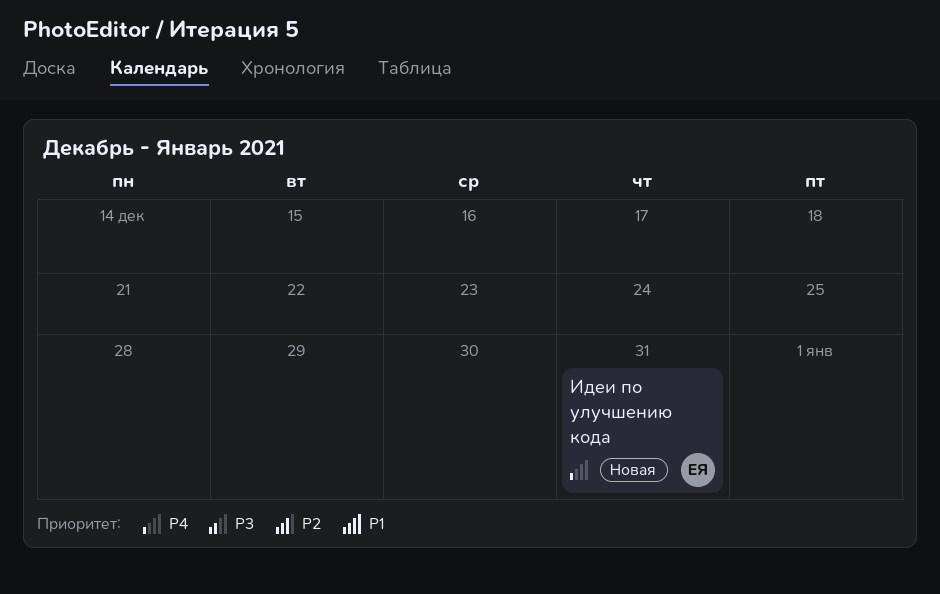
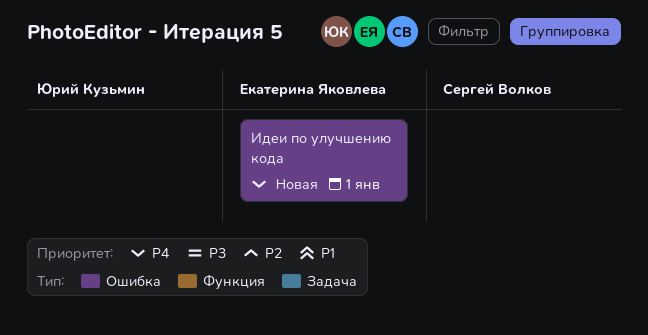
Идеи по улучшению кода, due: Dec 31 -> Jan 1

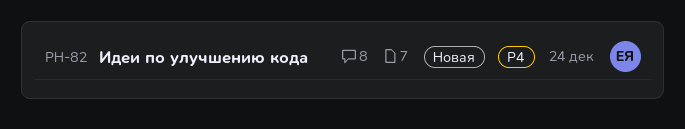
Идеи по улучшению кода, due: Jan 1 -> Dec 24

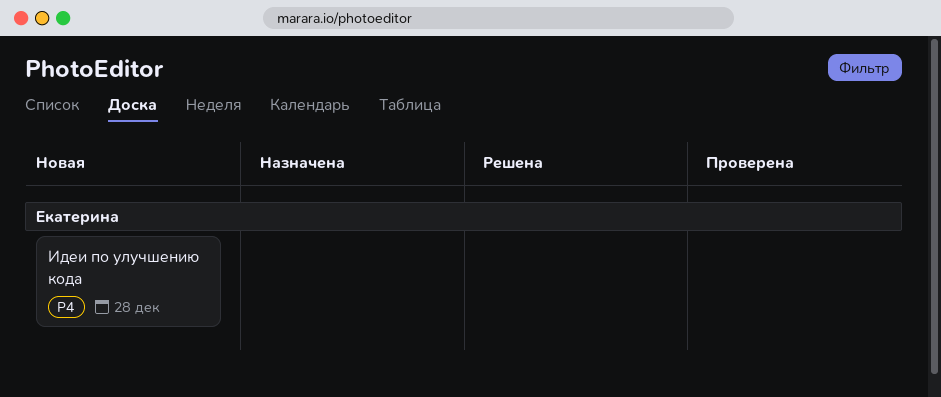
Идеи по улучшению кода, due: Dec 24 -> Dec 28

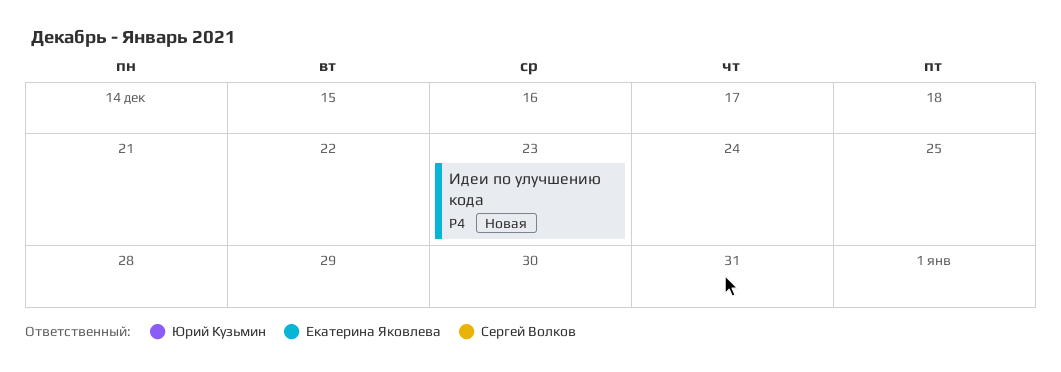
Идеи по улучшению кода, due: Dec 28 -> Dec 23

